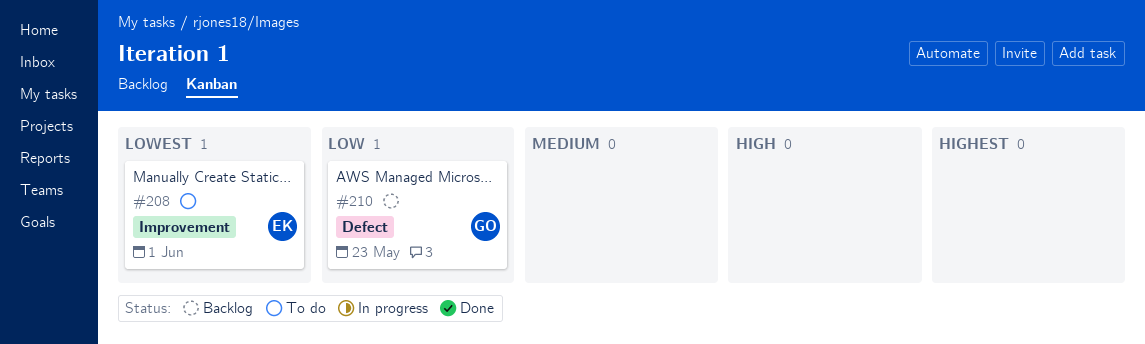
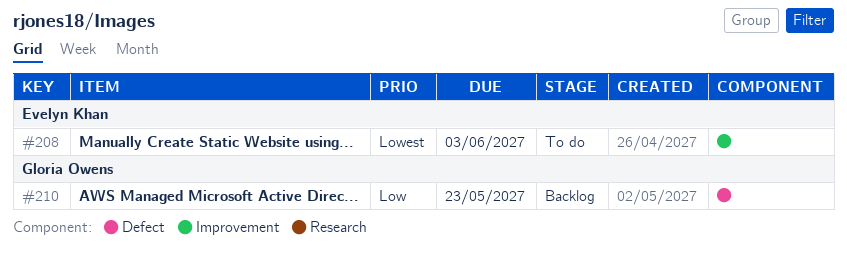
#208, due: Jun 1 -> Jun 3

